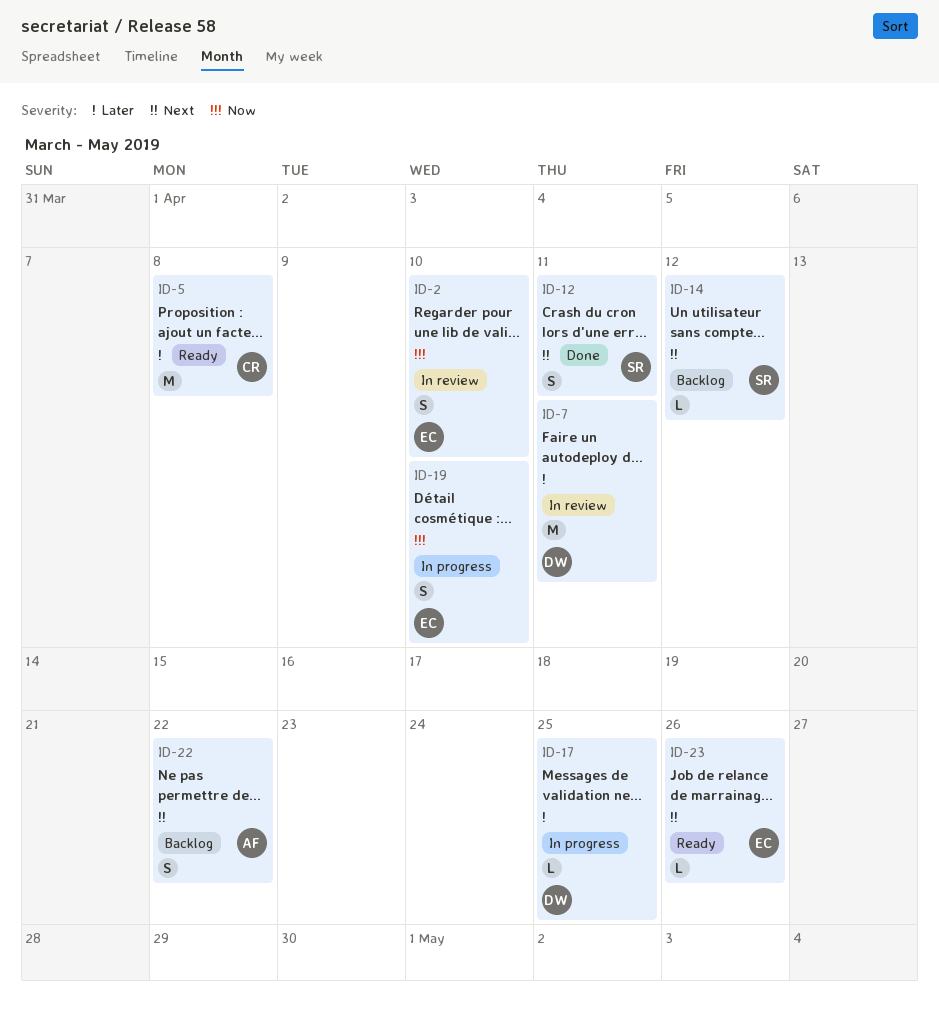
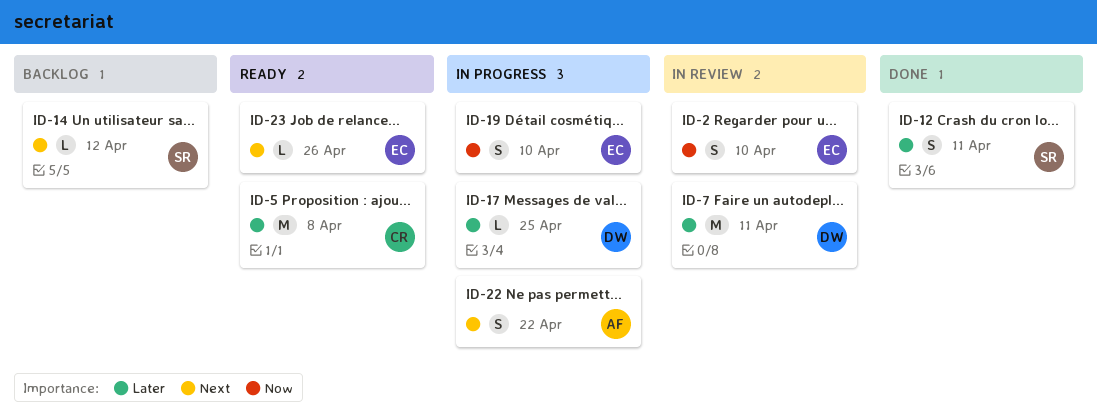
ID-12, priority: Next -> Later
ID-22, status: Backlog -> In progress

